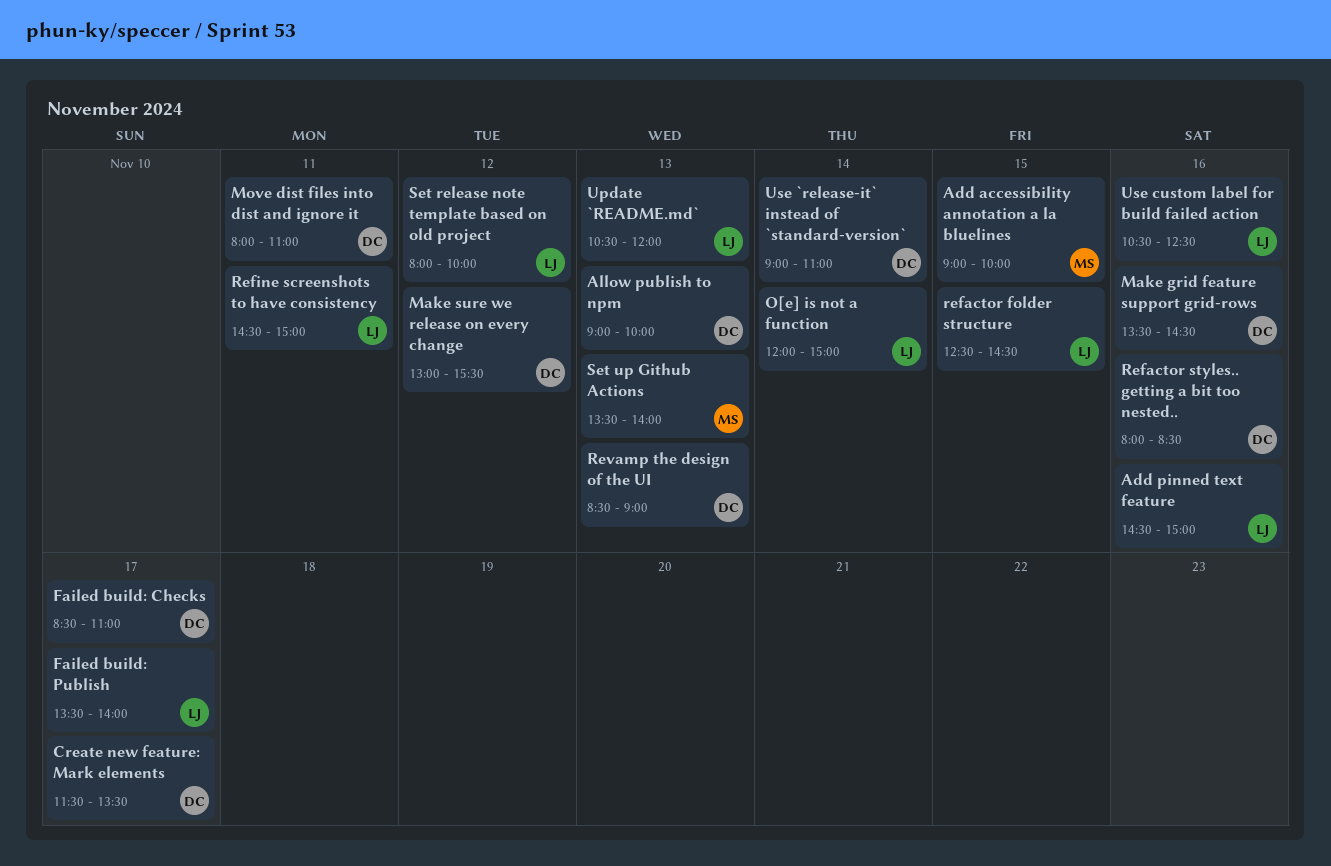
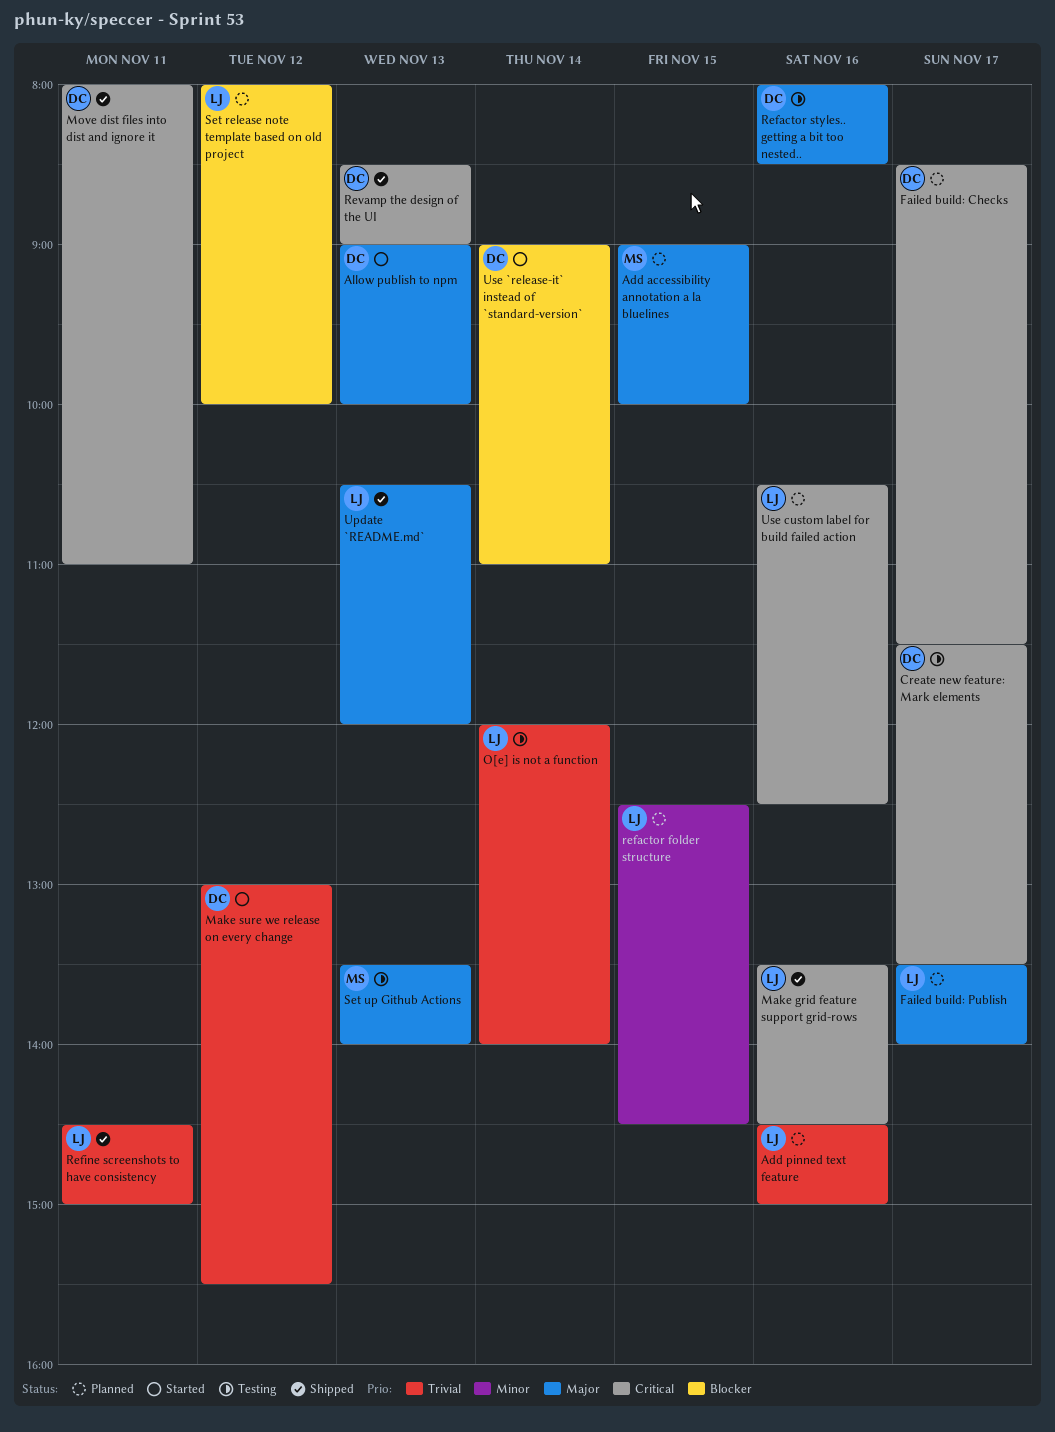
Failed build: Checks, ends: 11:00 -> 11:30
Make grid feature support grid-rows, owner: DC -> LJ
O[e] is not a function, ends: 15:00 -> 14:00

